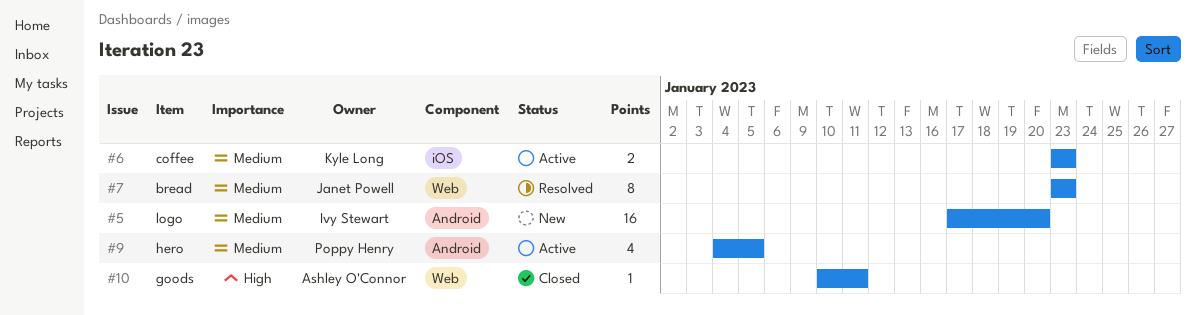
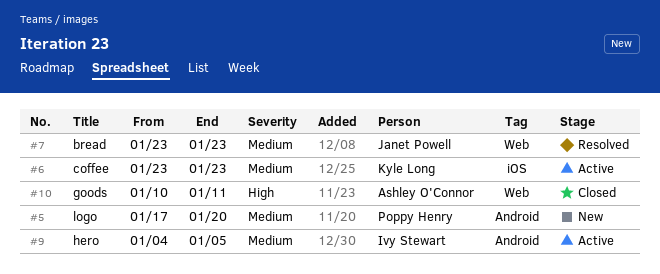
#5, owner: Ivy Stewart -> Poppy Henry
#9, owner: Poppy Henry -> Ivy Stewart

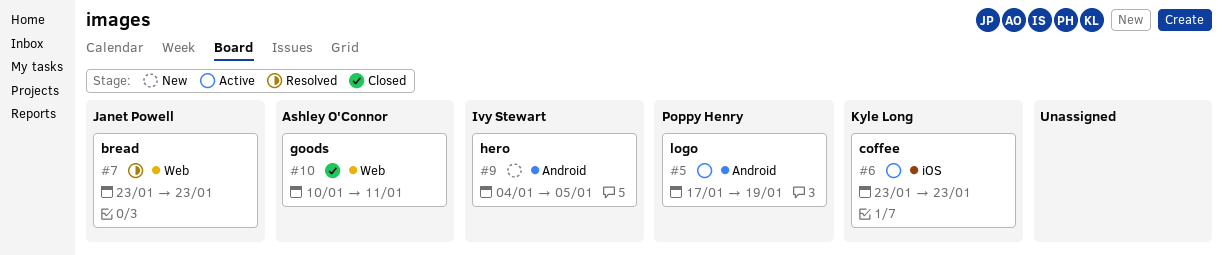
#5, status: New -> Active
#5, due: Jan 20 -> Jan 19
#9, status: Active -> New

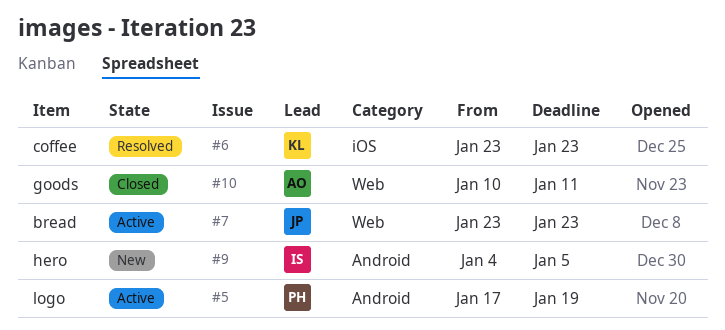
#6, status: Active -> Resolved
#7, status: Resolved -> Active

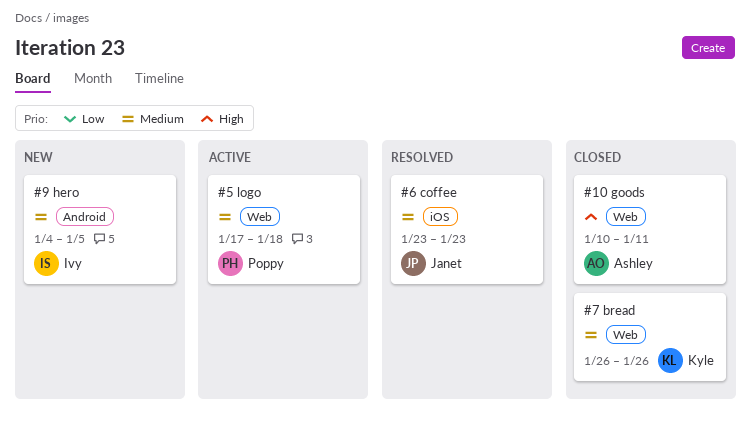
#5, label: Android -> Web
#5, due: Jan 19 -> Jan 18
#6, owner: Kyle -> Janet
#7, status: Active -> Closed
#7, owner: Janet -> Kyle
#7, start: Jan 23 -> Jan 26
#7, due: Jan 23 -> Jan 26

